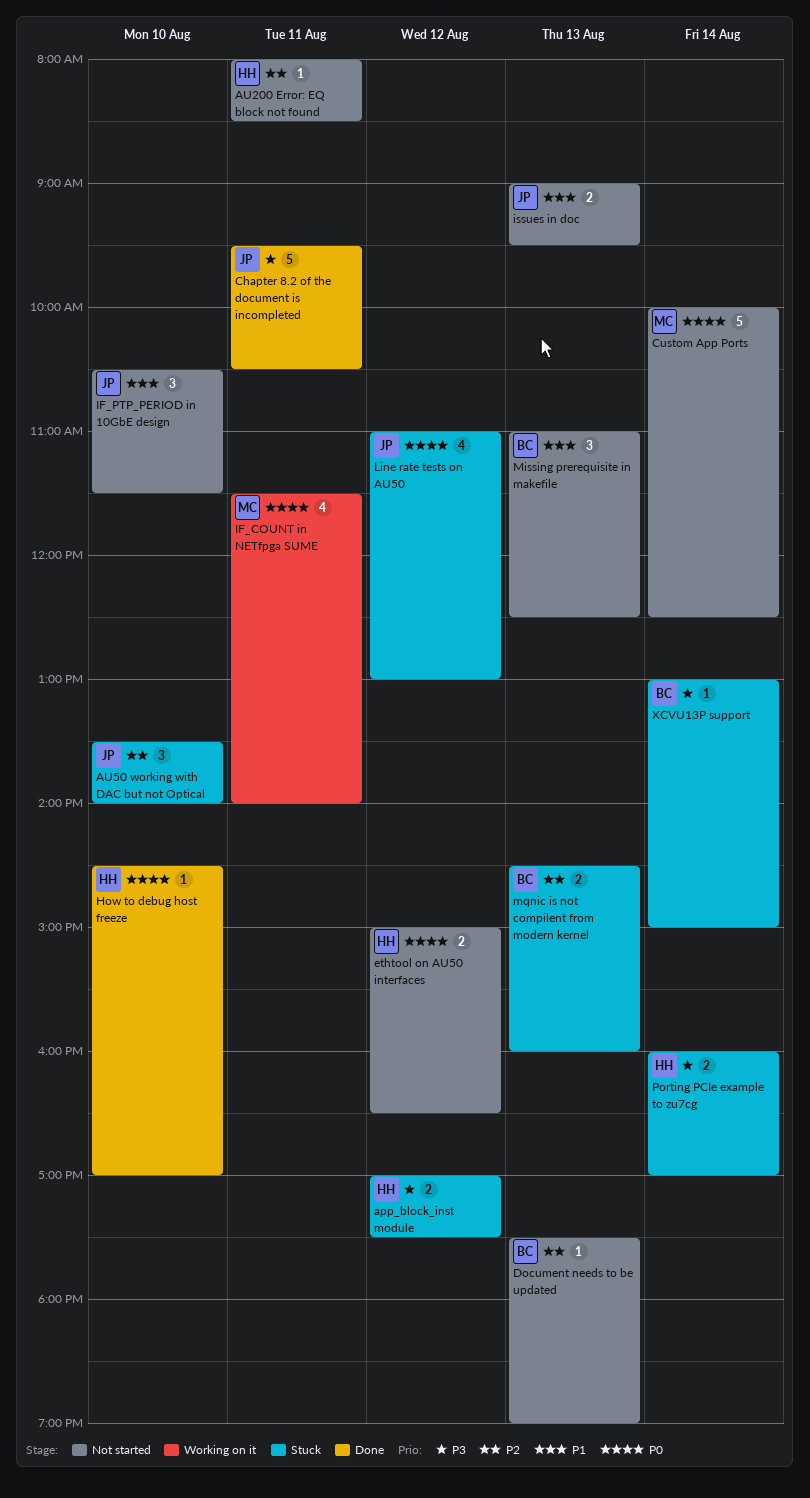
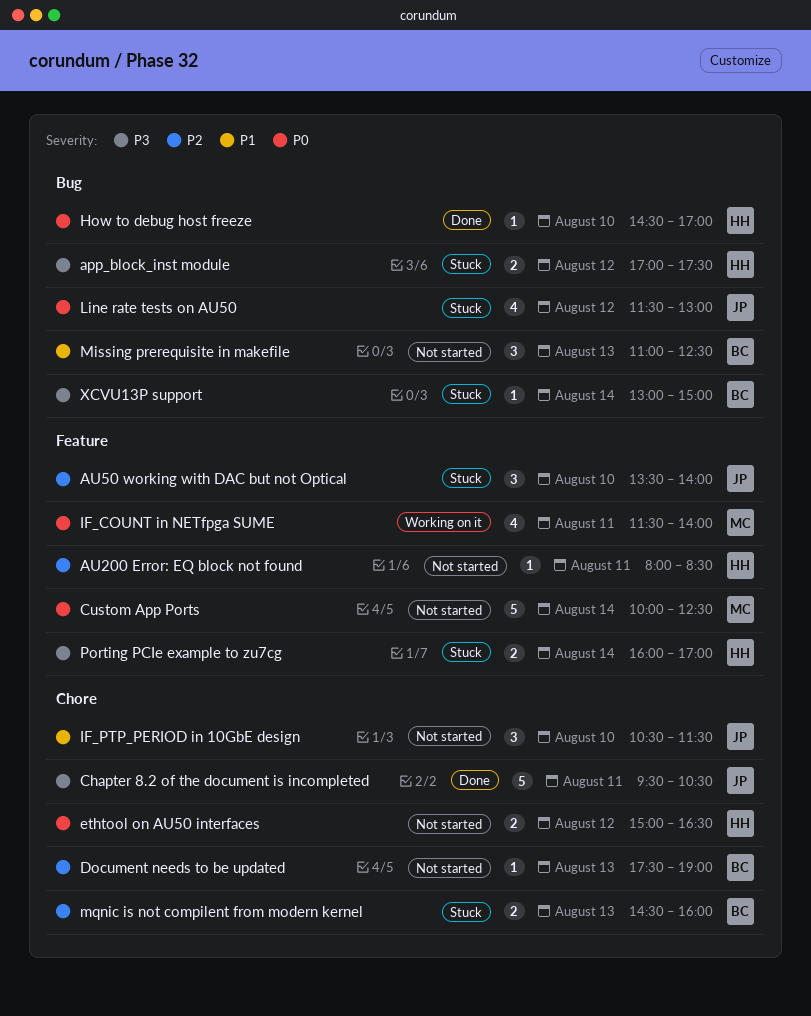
issues in doc: present -> none
Line rate tests on AU50, begins: 11:00 -> 11:30

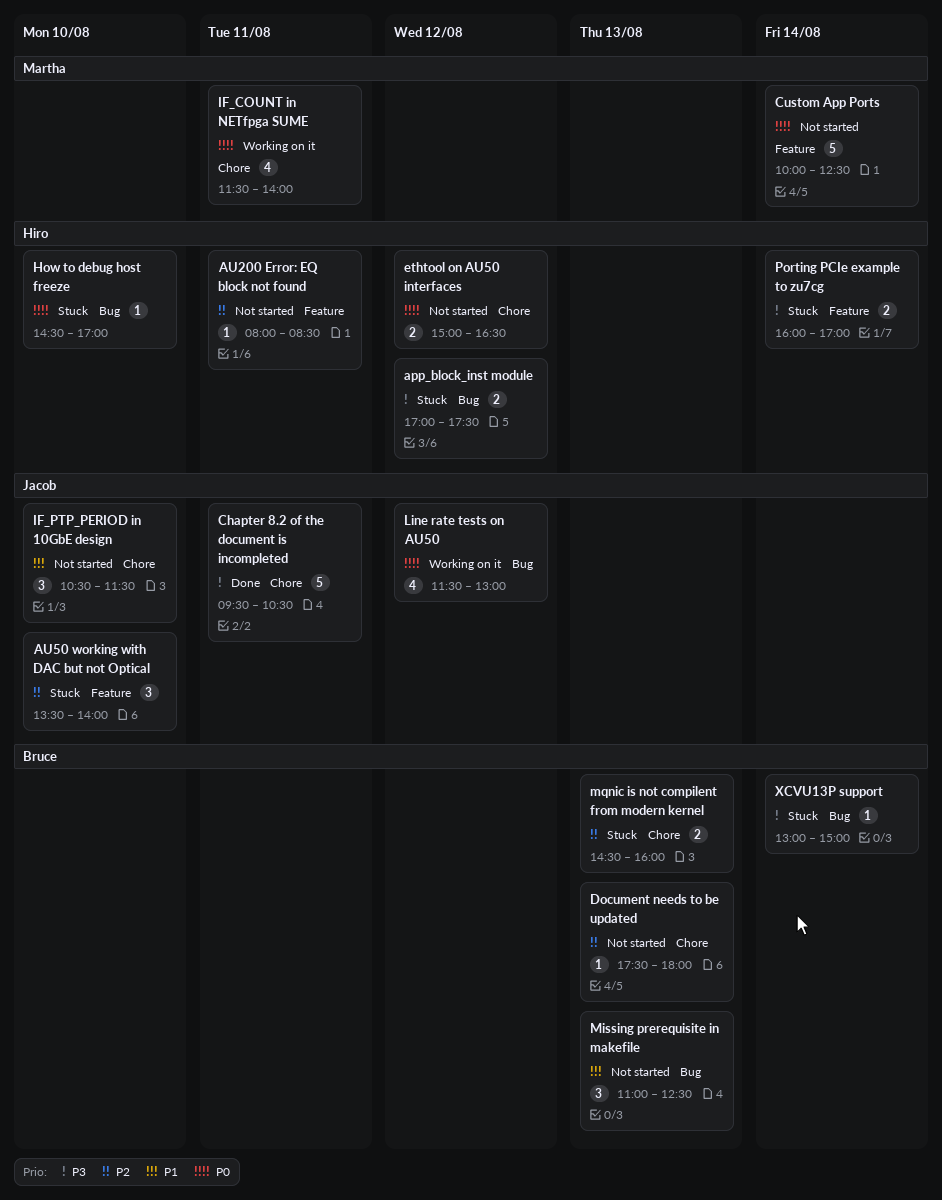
Document needs to be updated, ends: 19:00 -> 18:00
How to debug host freeze, status: Done -> Stuck
IF_COUNT in NETfpga SUME, label: Feature -> Chore
Line rate tests on AU50, status: Stuck -> Working on it

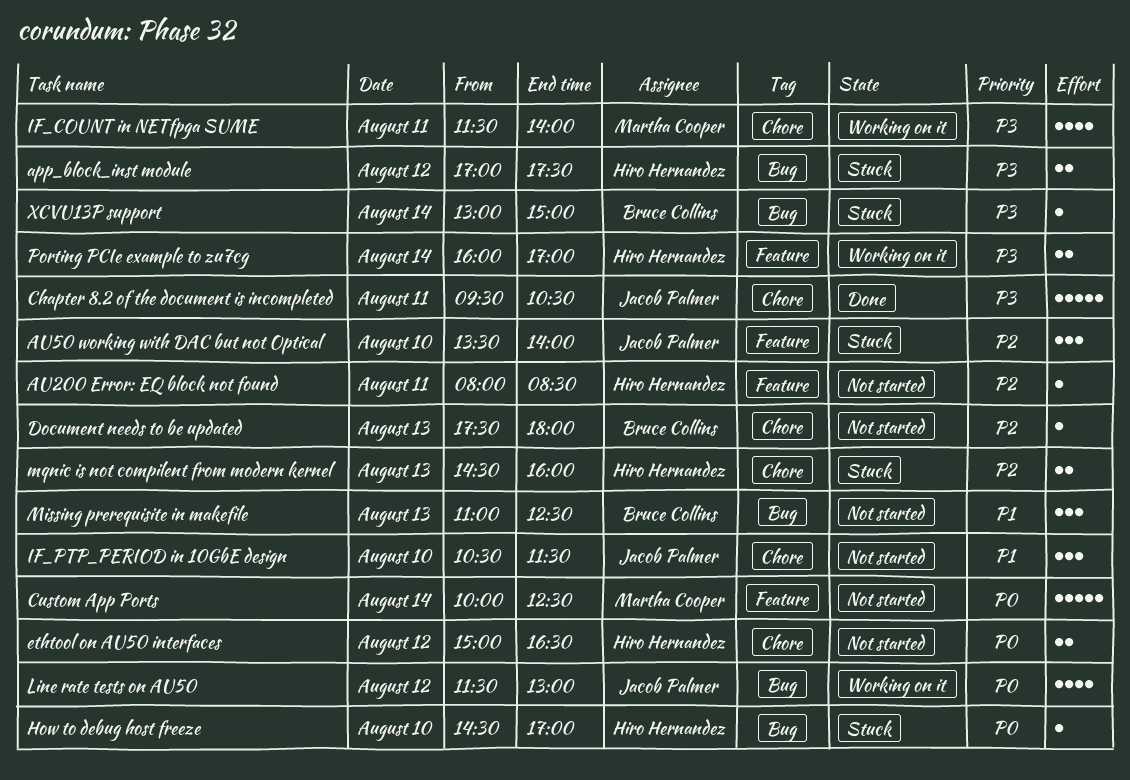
IF_COUNT in NETfpga SUME, priority: P0 -> P3
mqnic is not compilent from modern kernel, owner: Bruce Collins -> Hiro Hernandez
Porting PCIe example to zu7cg, status: Stuck -> Working on it

